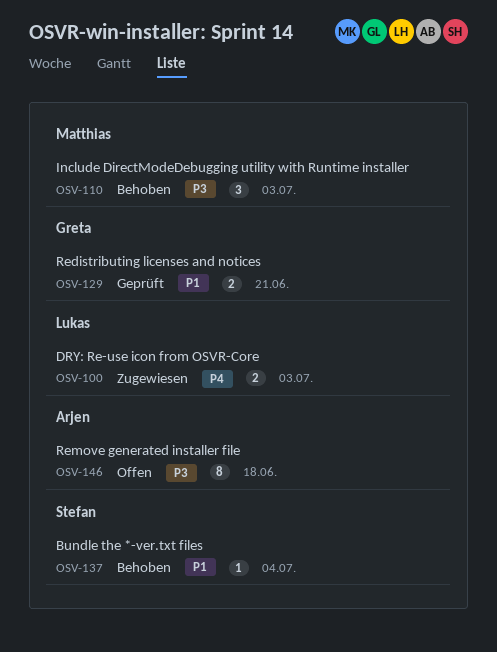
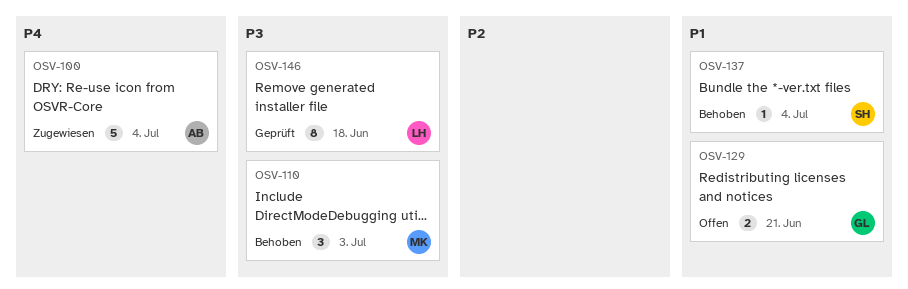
OSV-100, owner: Lukas -> Arjen
OSV-100, estimate: 2 -> 5
OSV-100, due: Jul 3 -> Jul 4
OSV-129, status: Geprüft -> Offen
OSV-146, status: Offen -> Geprüft
OSV-146, owner: Arjen -> Lukas

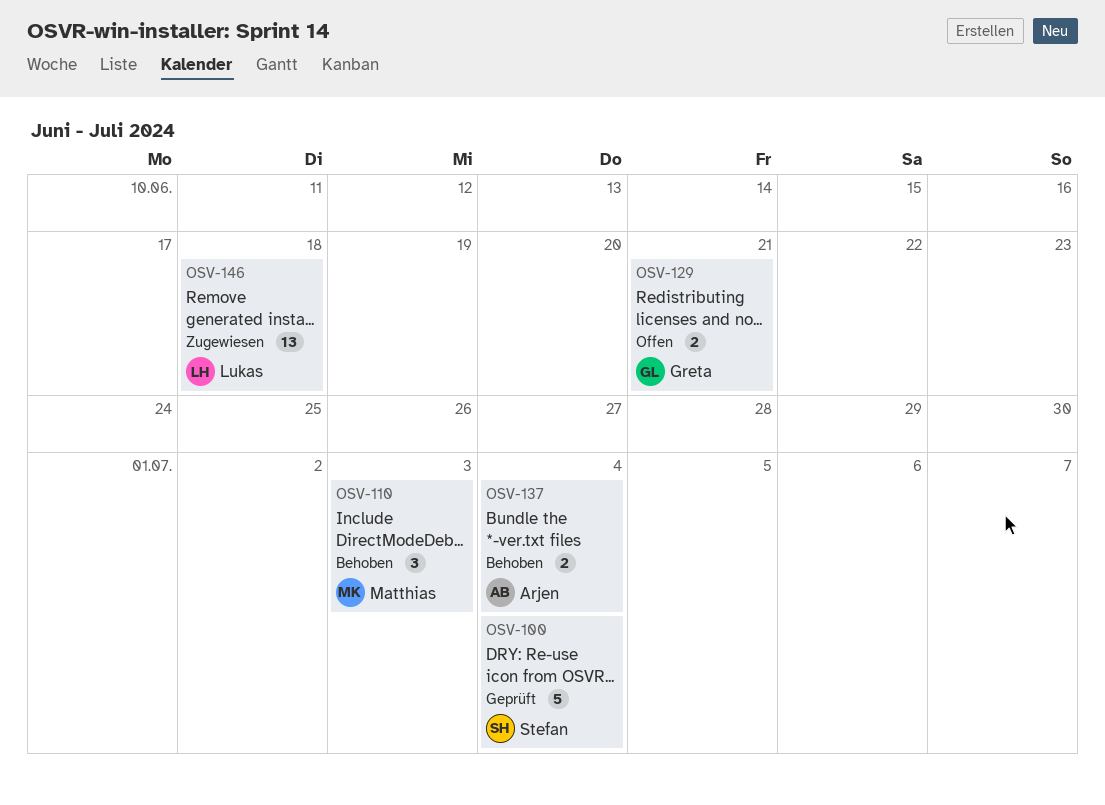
OSV-100, status: Zugewiesen -> Geprüft
OSV-100, owner: Arjen -> Stefan
OSV-137, owner: Stefan -> Arjen
OSV-137, estimate: 1 -> 2
OSV-146, status: Geprüft -> Zugewiesen
OSV-146, estimate: 8 -> 13

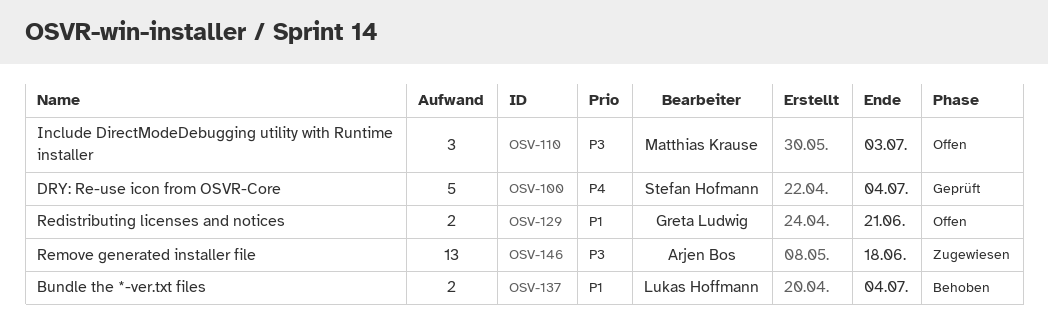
OSV-110, status: Behoben -> Offen
OSV-137, owner: Arjen Bos -> Lukas Hoffmann
OSV-146, owner: Lukas Hoffmann -> Arjen Bos

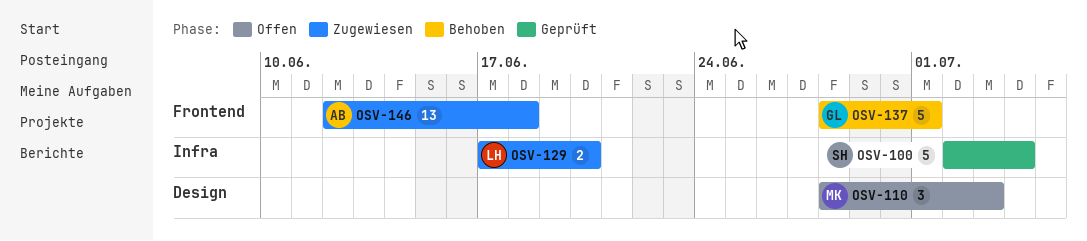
OSV-129, status: Offen -> Zugewiesen
OSV-129, owner: Greta Ludwig -> Lukas Hoffmann
OSV-129, due: Jun 21 -> Jun 20
OSV-137, owner: Lukas Hoffmann -> Greta Ludwig
OSV-137, estimate: 2 -> 5
OSV-137, due: Jul 4 -> Jul 1

